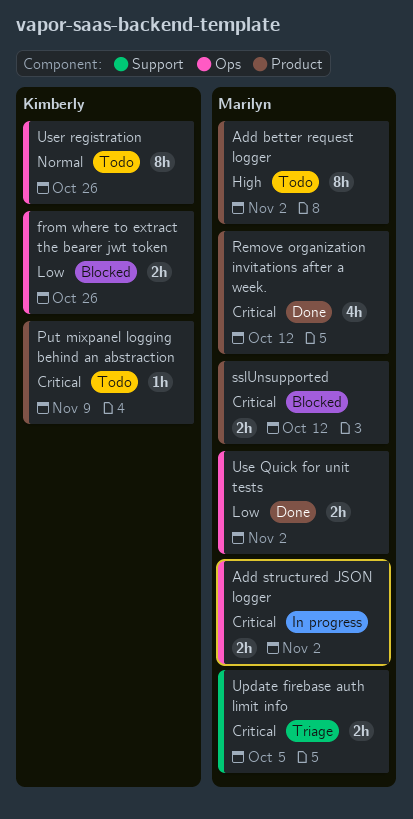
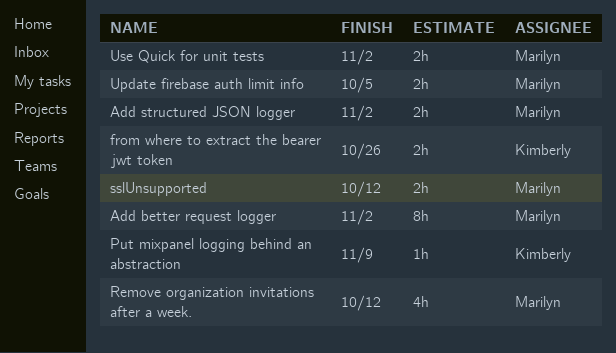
User registration: present -> none

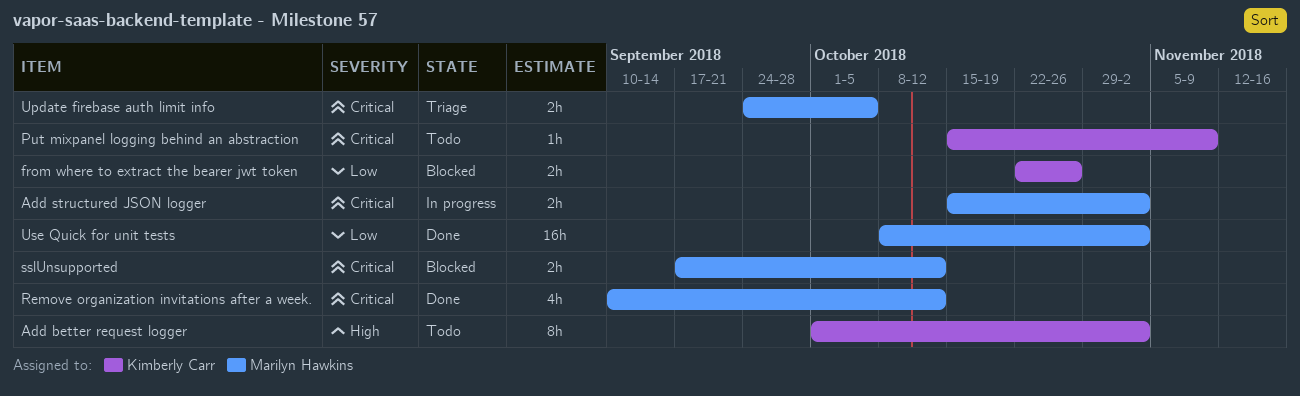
Add better request logger, owner: Marilyn Hawkins -> Kimberly Carr
Use Quick for unit tests, estimate: 2h -> 16h

